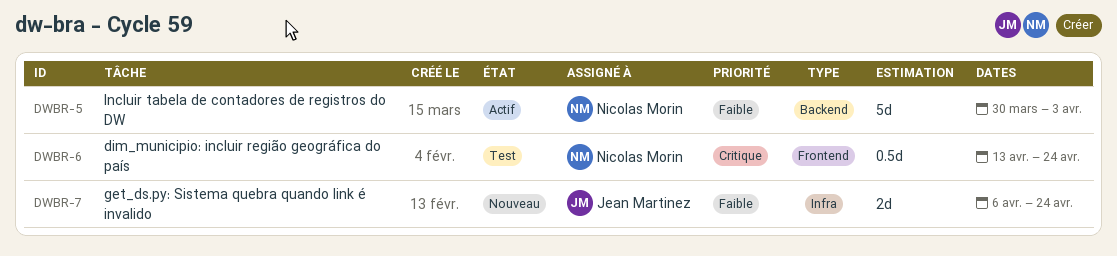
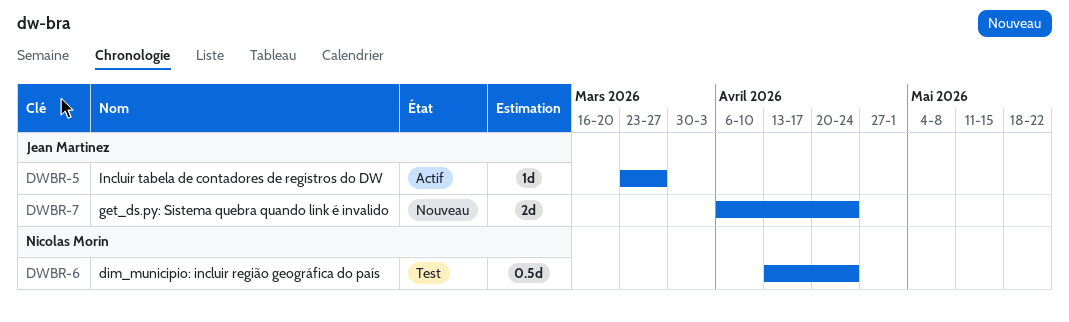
DWBR-5, owner: Nicolas Morin -> Jean Martinez
DWBR-5, estimate: 5d -> 1d
DWBR-5, start: Mar 30 -> Mar 23
DWBR-5, due: Apr 3 -> Mar 27

